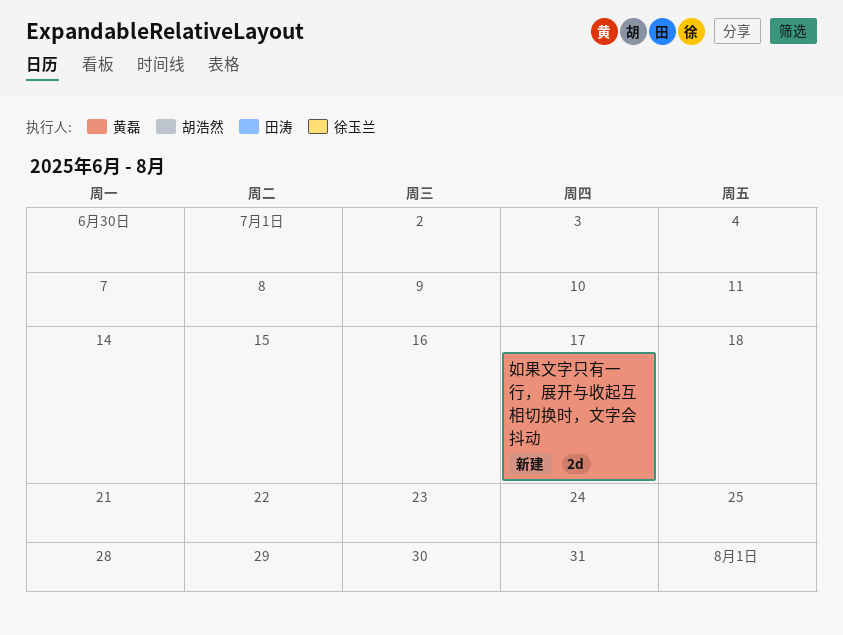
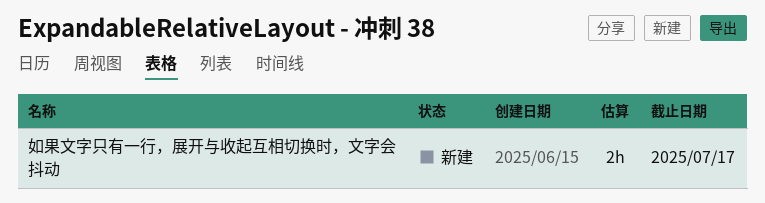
如果文字只有一行，展开与收起互相切换时，文字会抖动, estimate: 2d -> 2h

